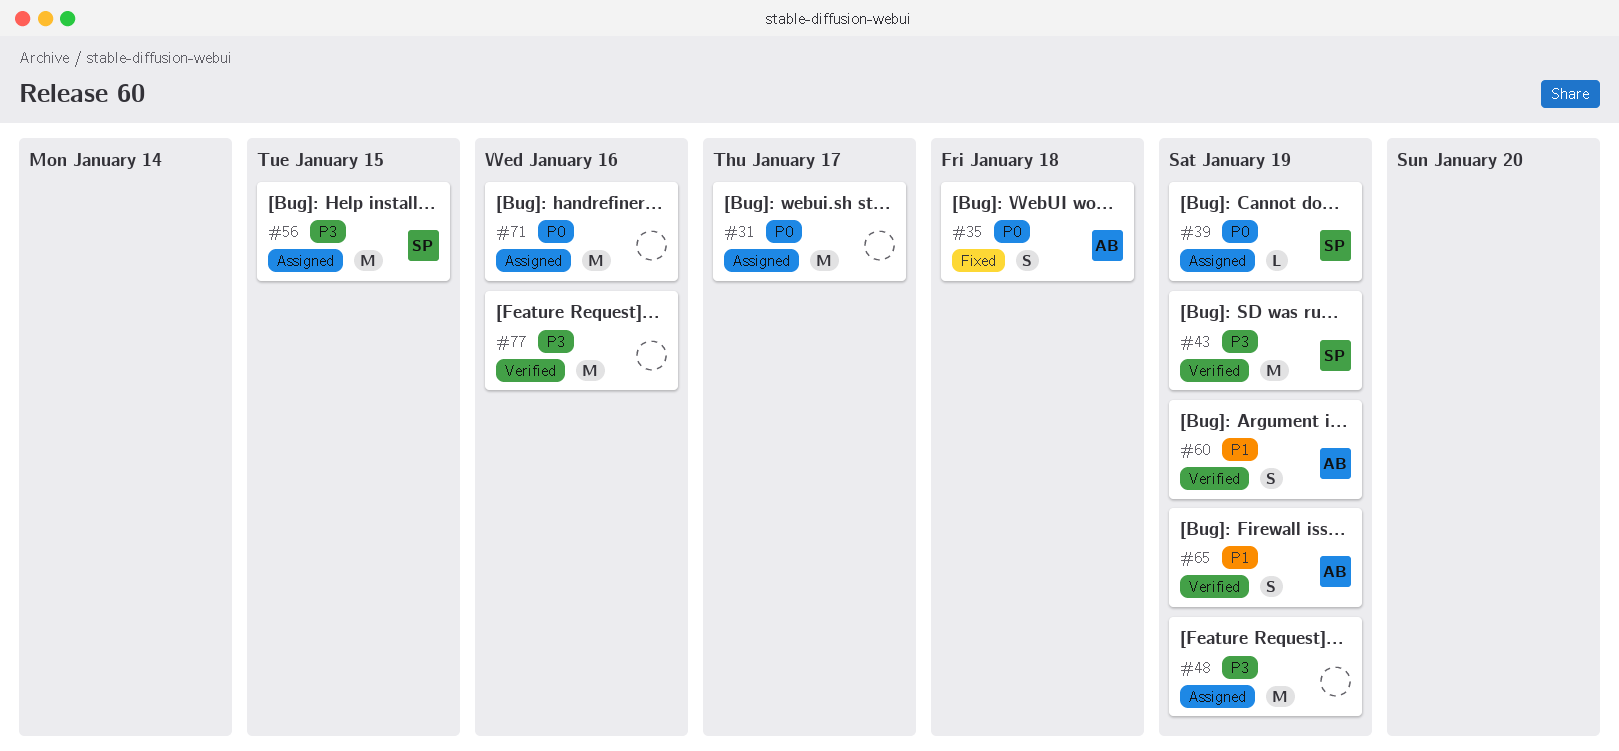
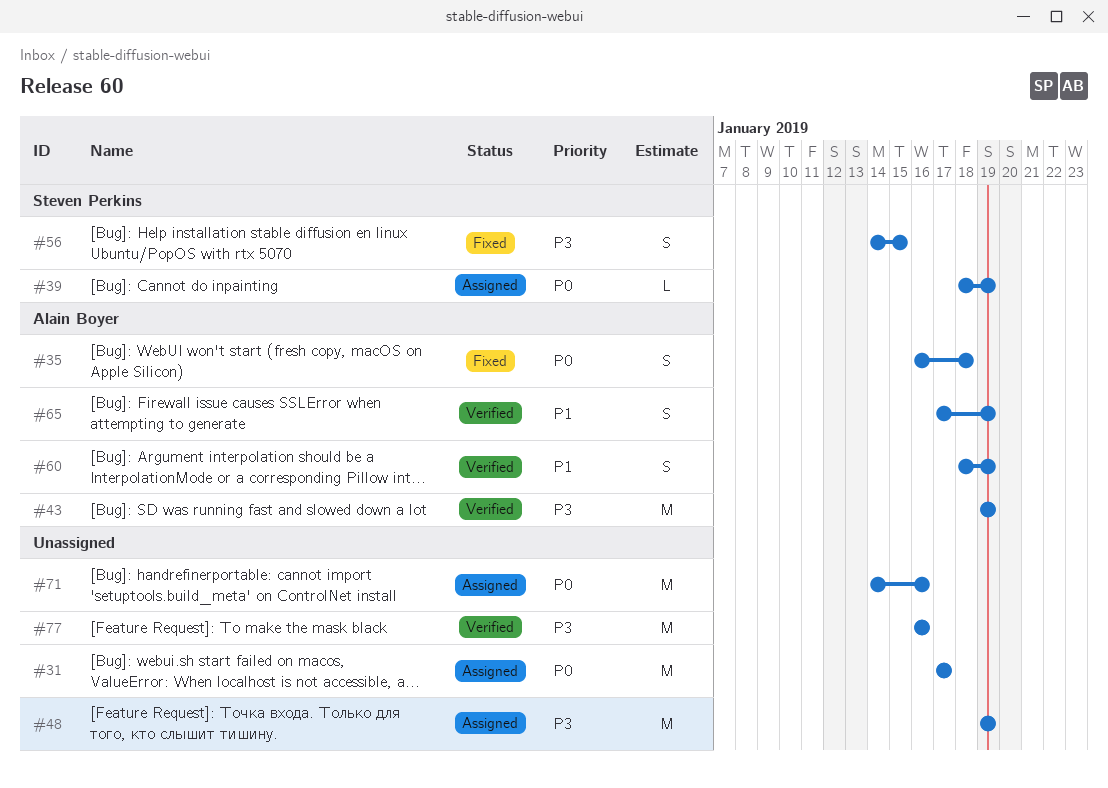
#43, owner: Steven Perkins -> Alain Boyer
#56, status: Assigned -> Fixed
#56, estimate: M -> S

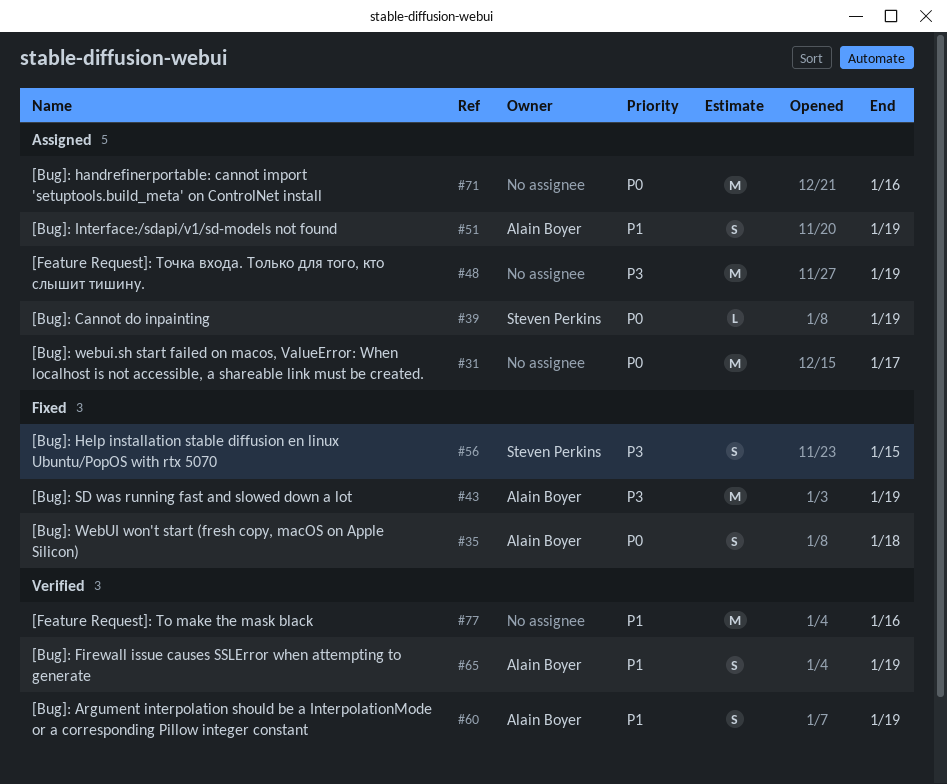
#43, status: Verified -> Fixed
#51: none -> present
#77, priority: P3 -> P1

